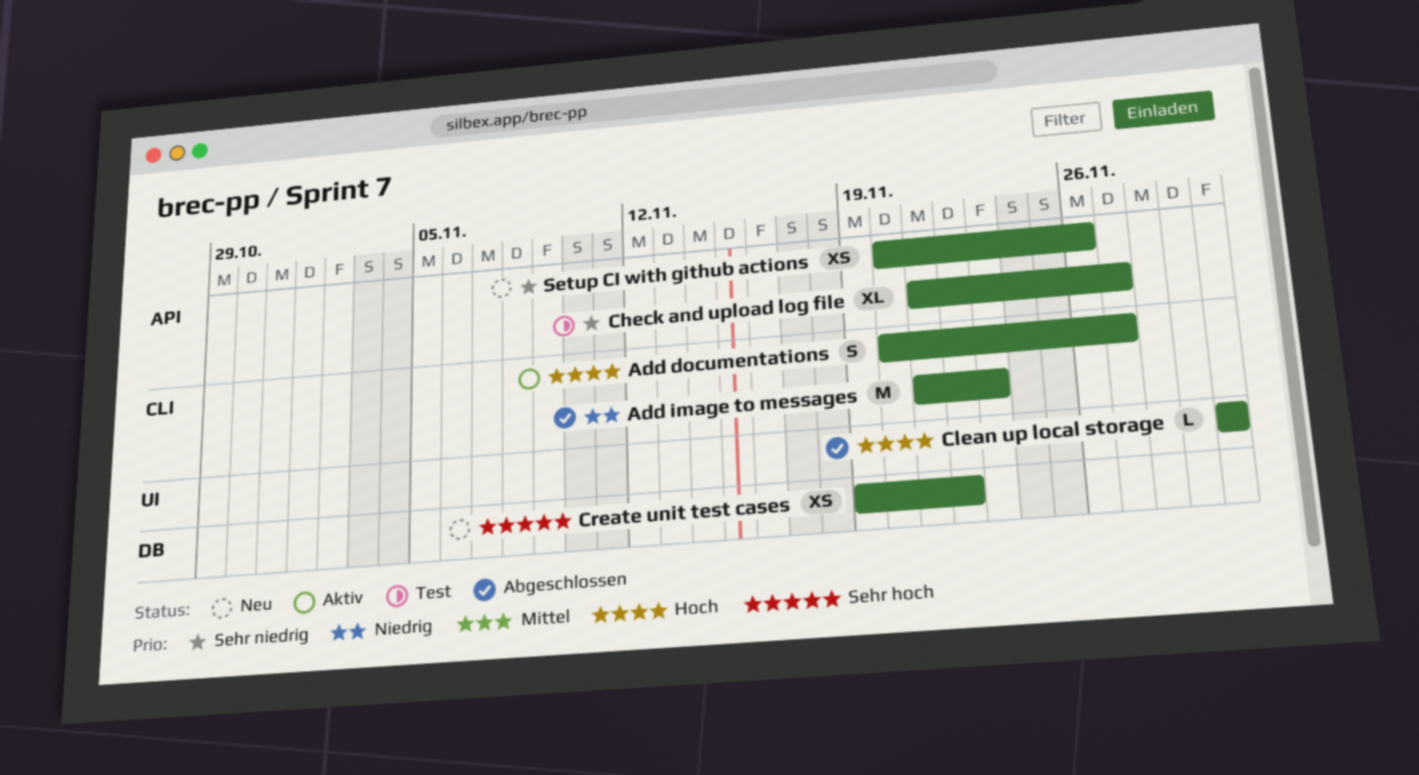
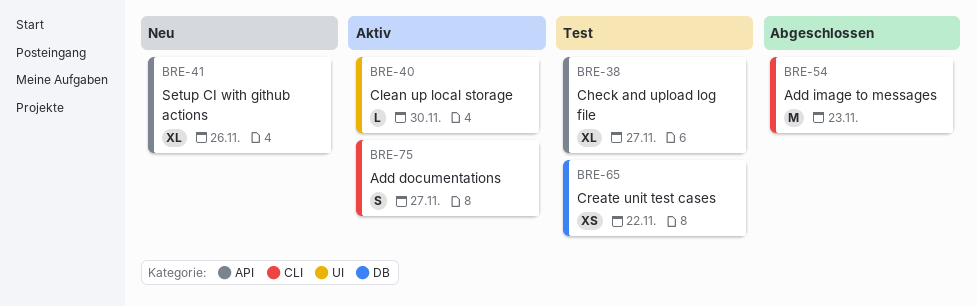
Clean up local storage, status: Abgeschlossen -> Aktiv
Create unit test cases, status: Neu -> Test
Setup CI with github actions, estimate: XS -> XL

